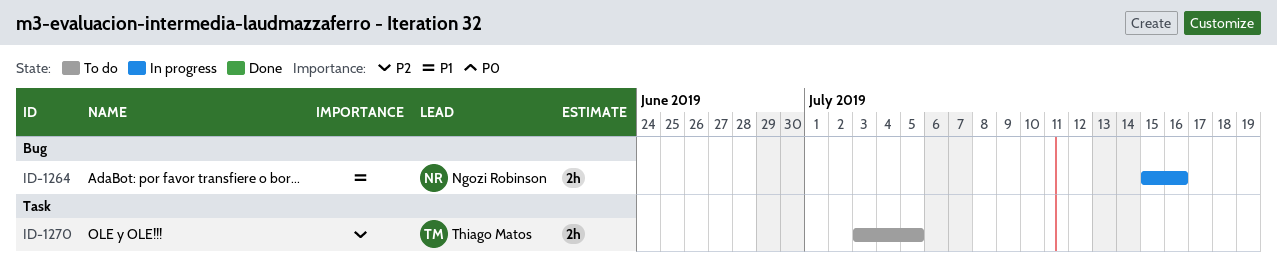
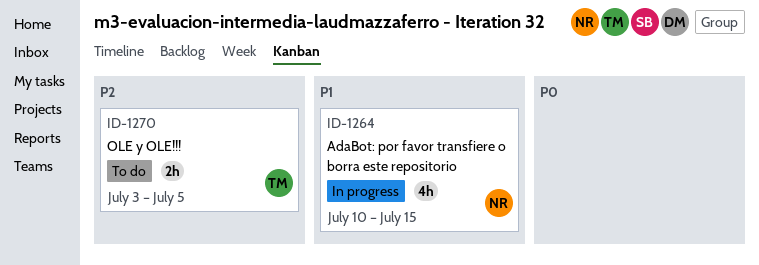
ID-1264, estimate: 2h -> 4h
ID-1264, start: Jul 15 -> Jul 10
ID-1264, due: Jul 16 -> Jul 15

